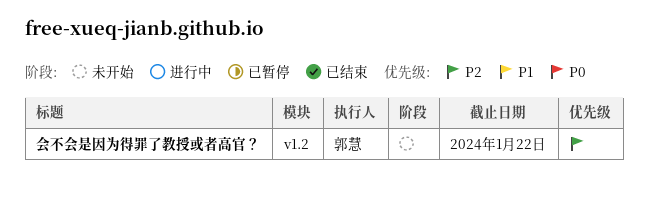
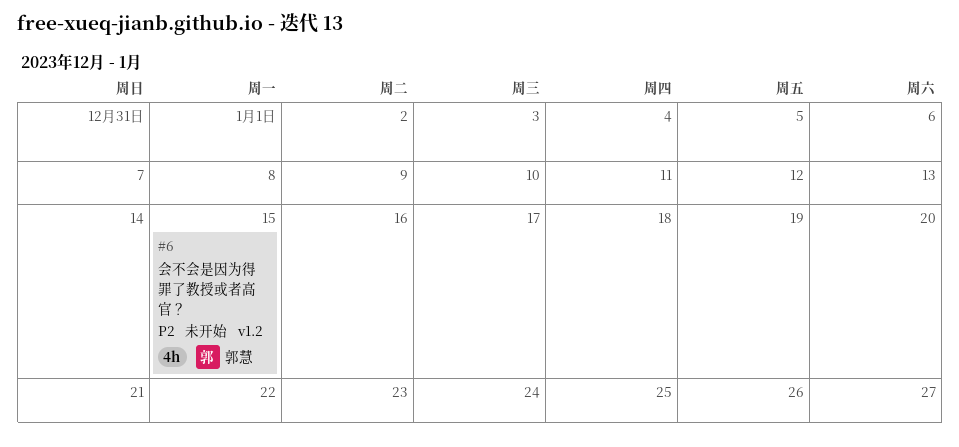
会不会是因为得罪了教授或者高官？, due: Jan 22 -> Jan 15

